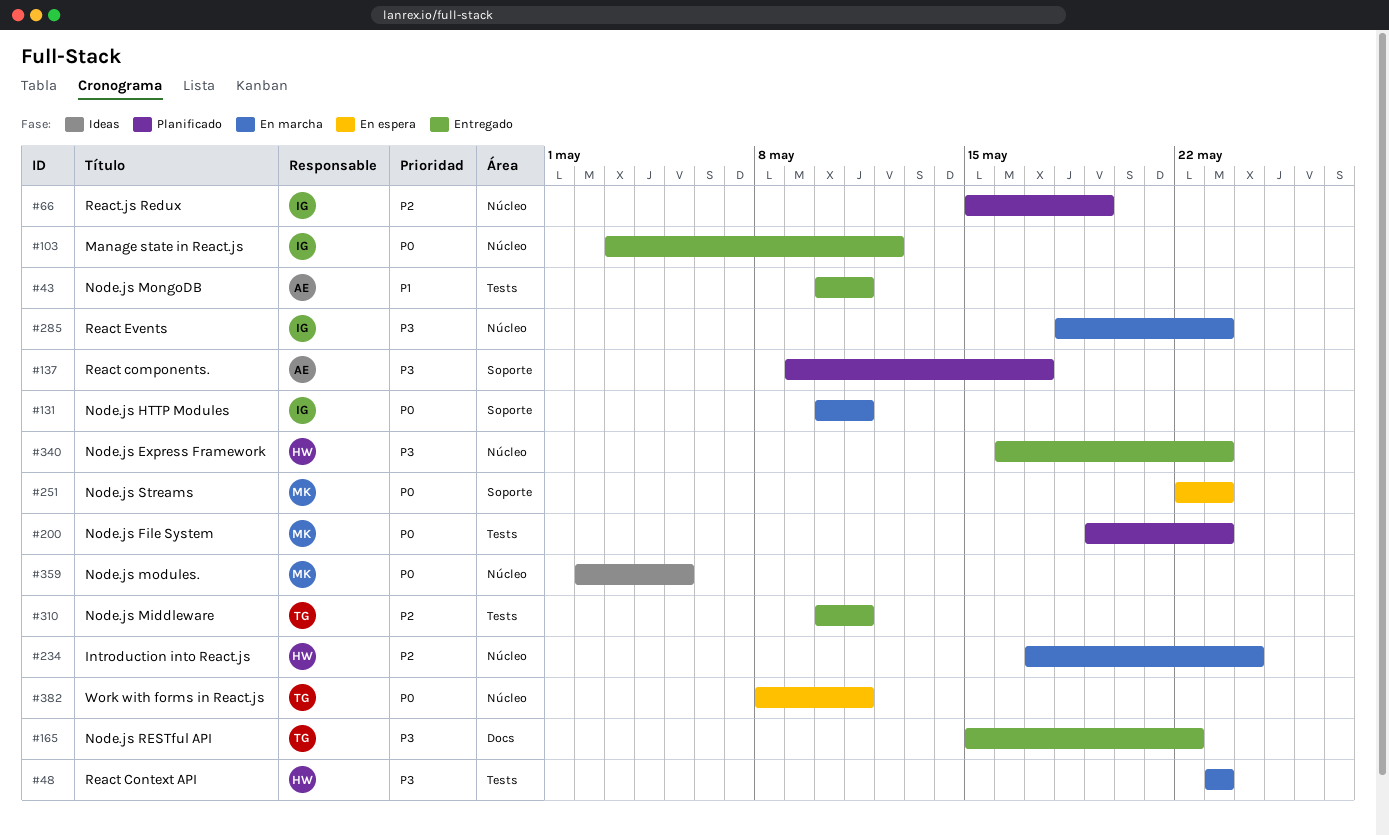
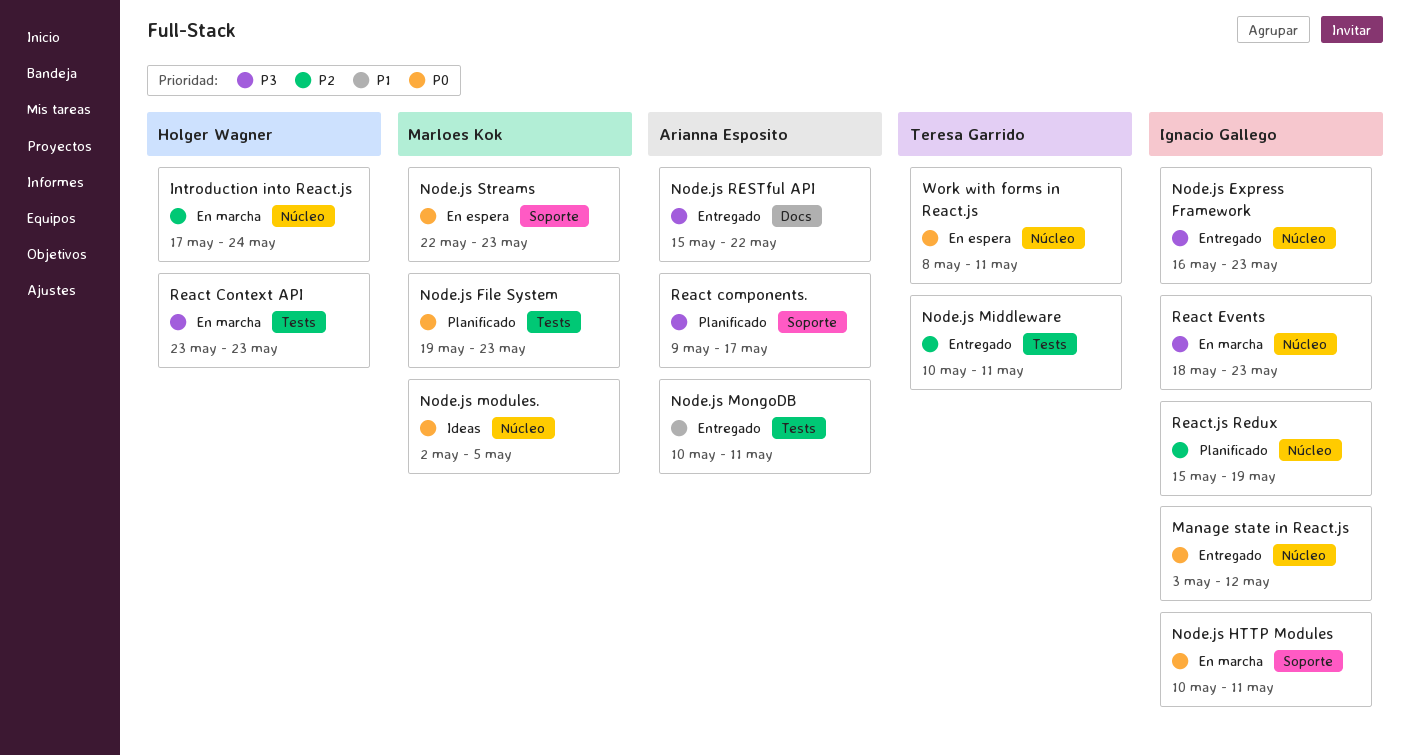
Node.js Express Framework, owner: Holger Wagner -> Ignacio Gallego
Node.js RESTful API, owner: Teresa Garrido -> Arianna Esposito

